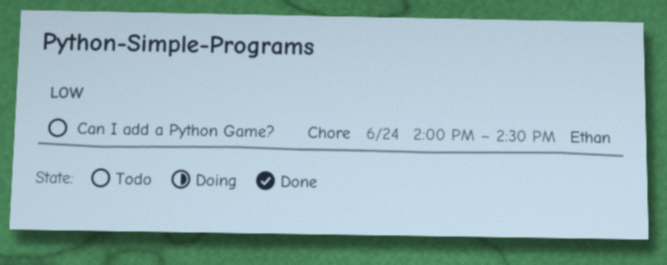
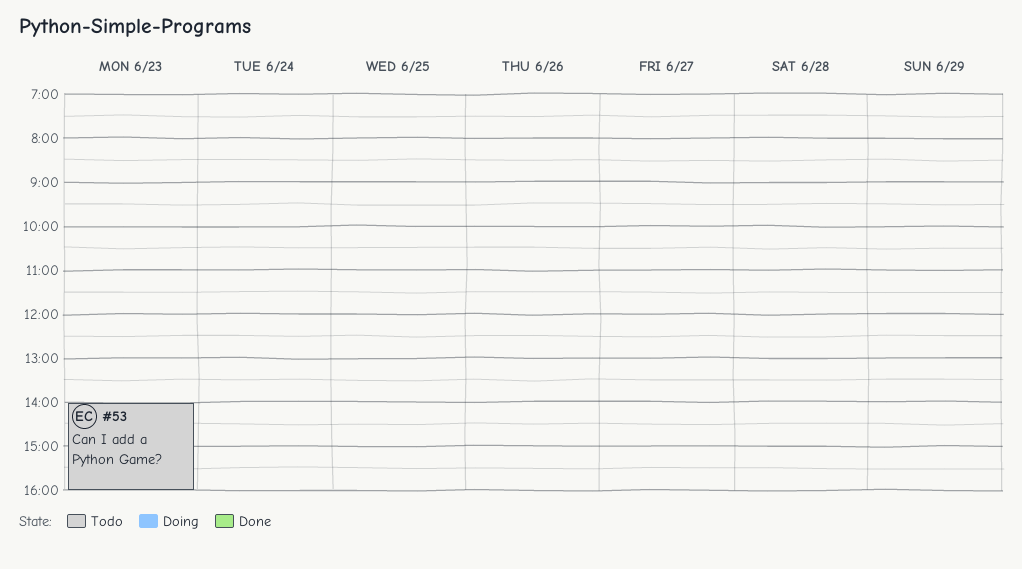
Can I add a Python Game?, day: Jun 24 -> Jun 23
Can I add a Python Game?, ends: 14:30 -> 16:00

